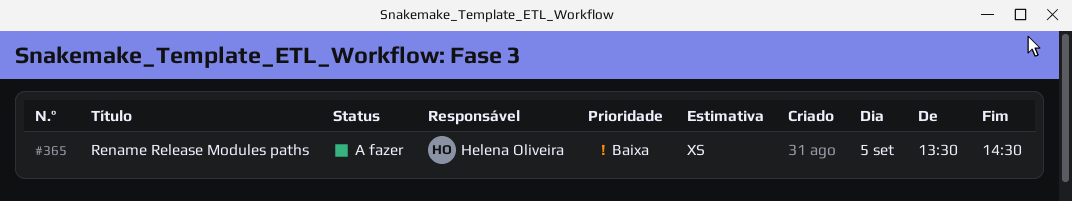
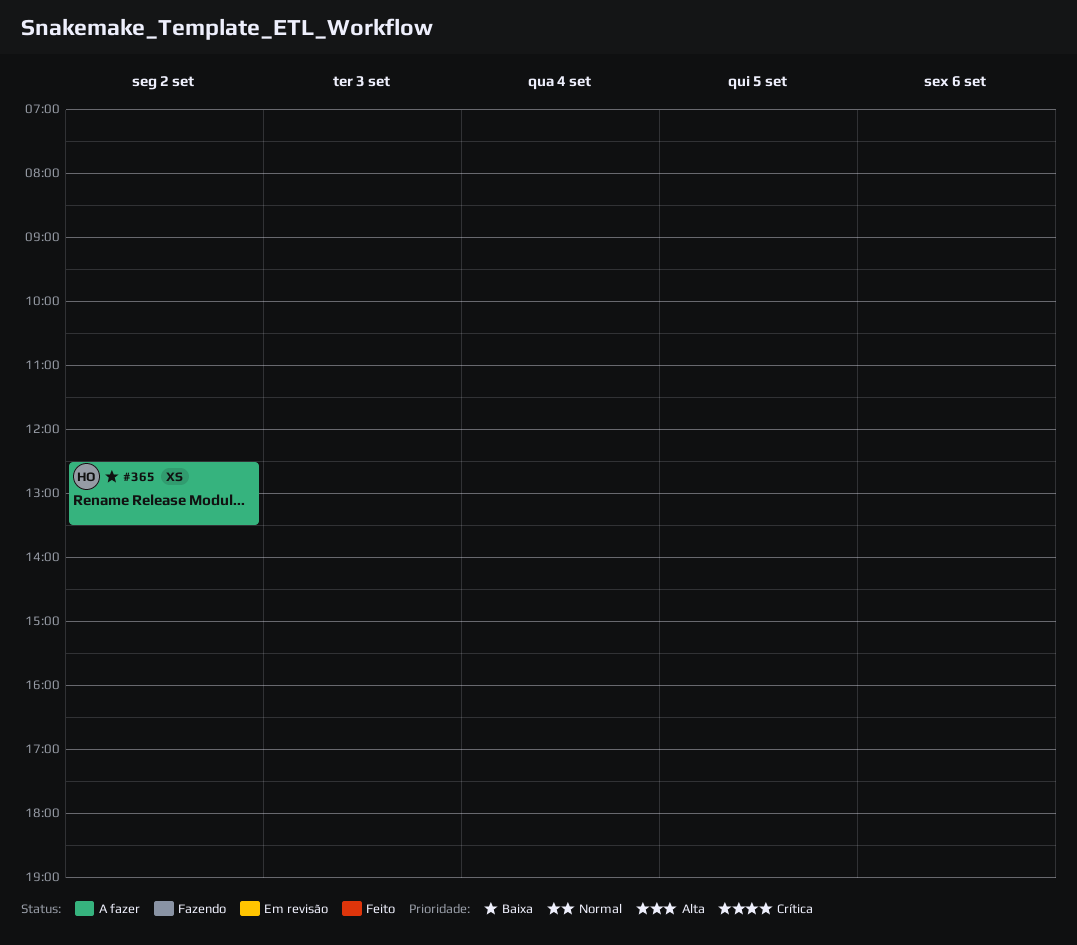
#365, day: Sep 5 -> Sep 2
#365, begins: 13:30 -> 12:30
#365, ends: 14:30 -> 13:30

